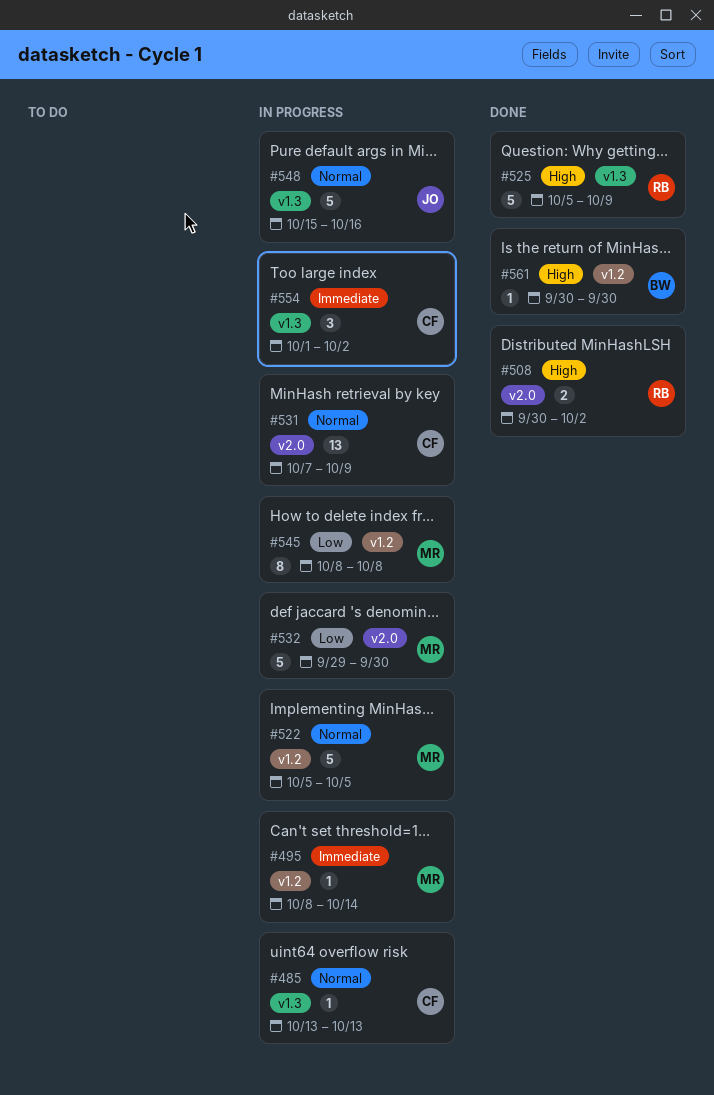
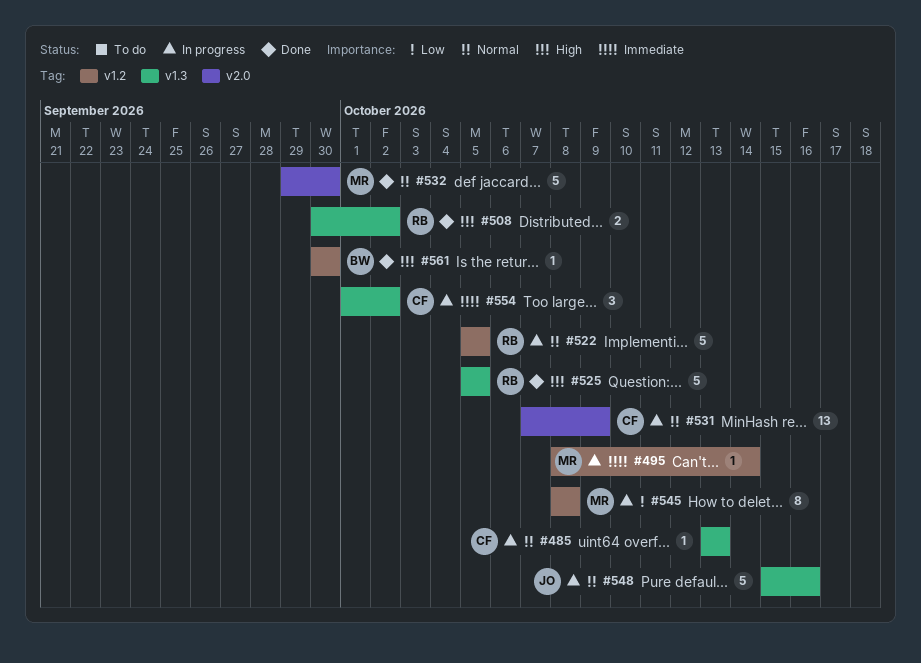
#508, label: v2.0 -> v1.3
#522, owner: MR -> RB
#525, due: Oct 9 -> Oct 5
#532, status: In progress -> Done
#532, priority: Low -> Normal

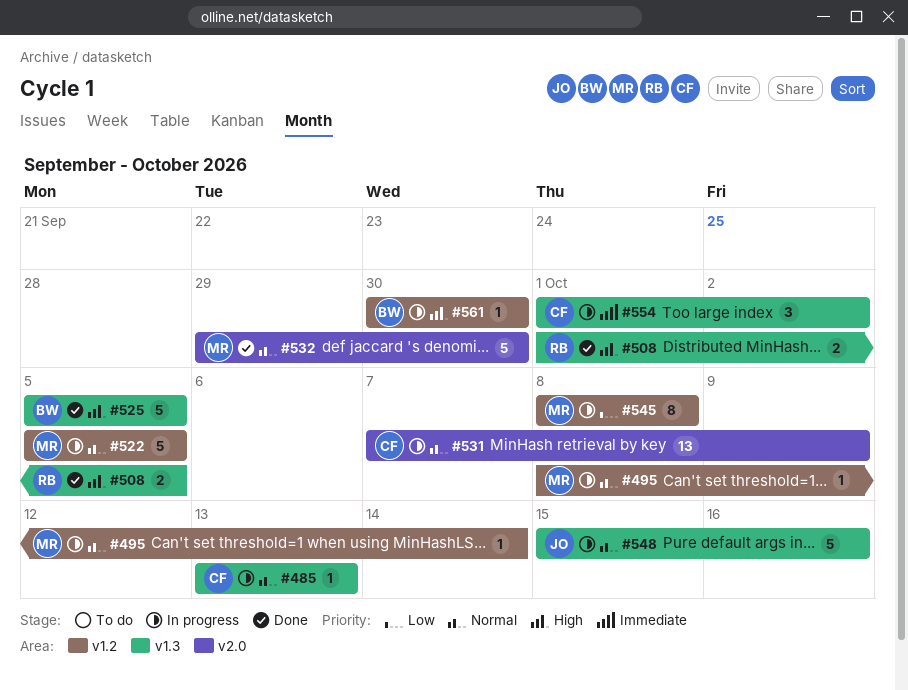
#495, priority: Immediate -> Normal
#508, start: Sep 30 -> Oct 1
#508, due: Oct 2 -> Oct 5
#522, owner: RB -> MR
#525, owner: RB -> BW
#561, status: Done -> In progress

